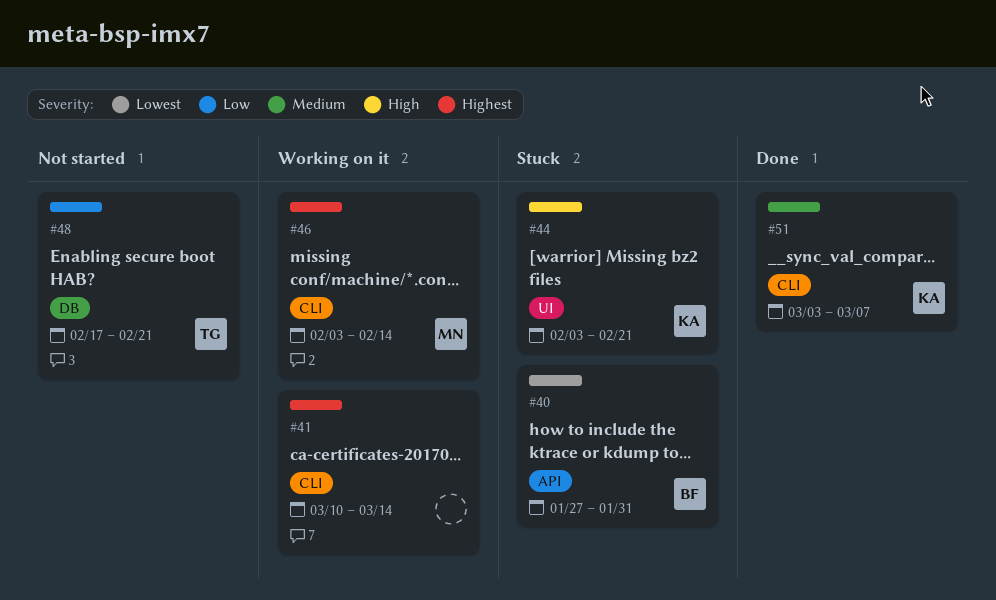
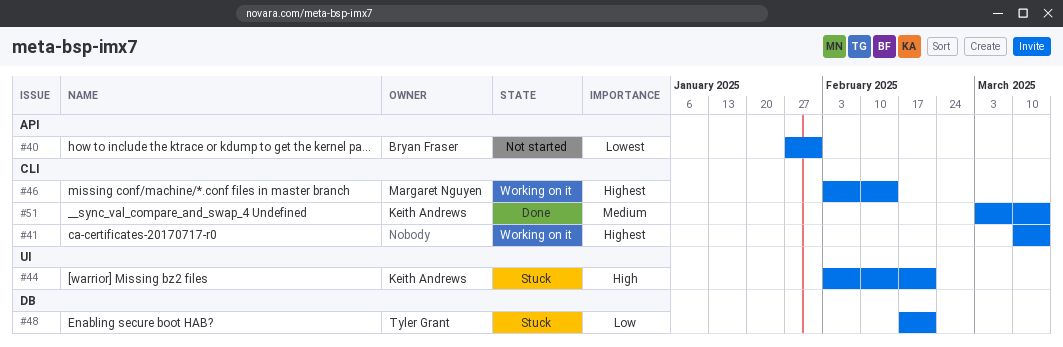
#40, status: Stuck -> Not started
#48, status: Not started -> Stuck
#51, due: Mar 7 -> Mar 14

